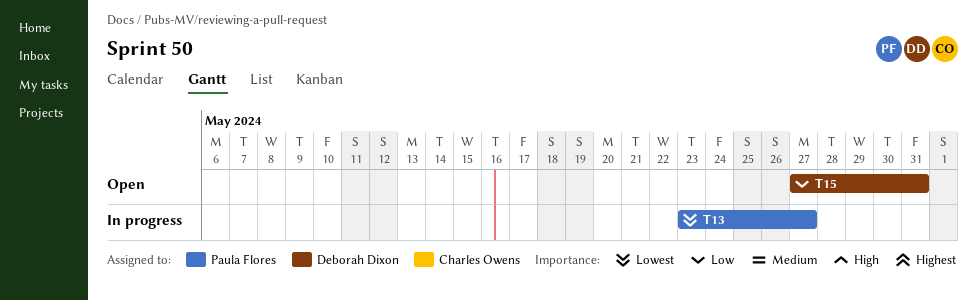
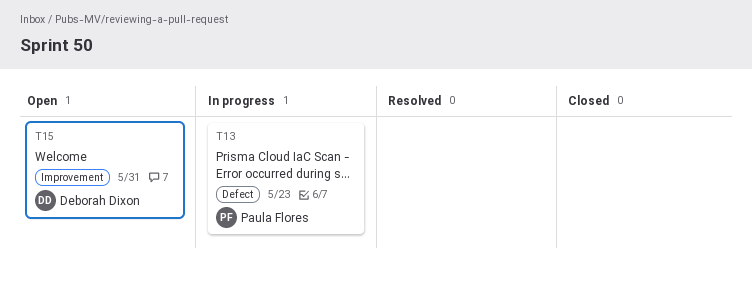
T13, due: May 27 -> May 23

